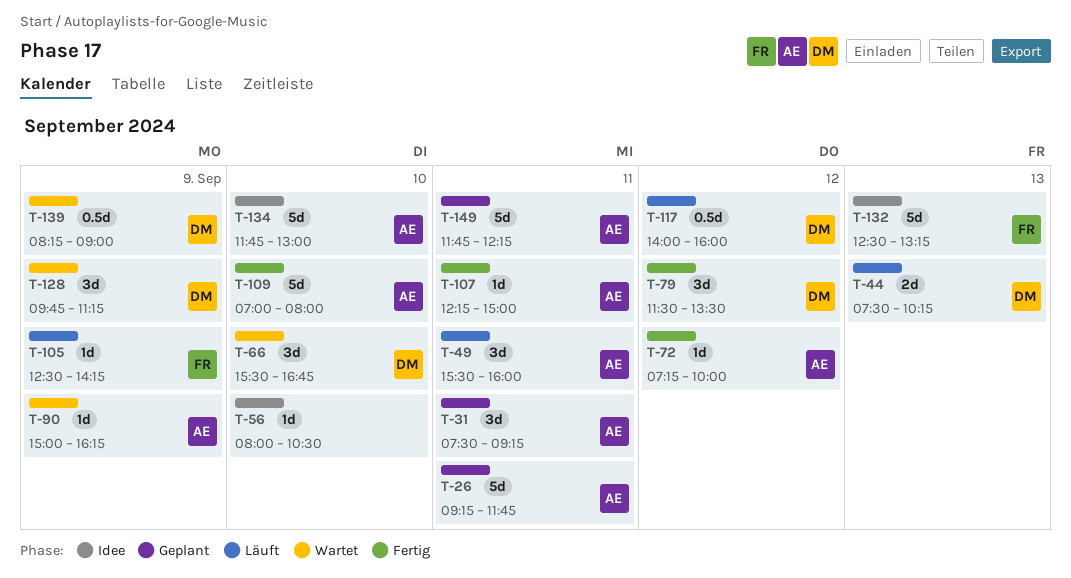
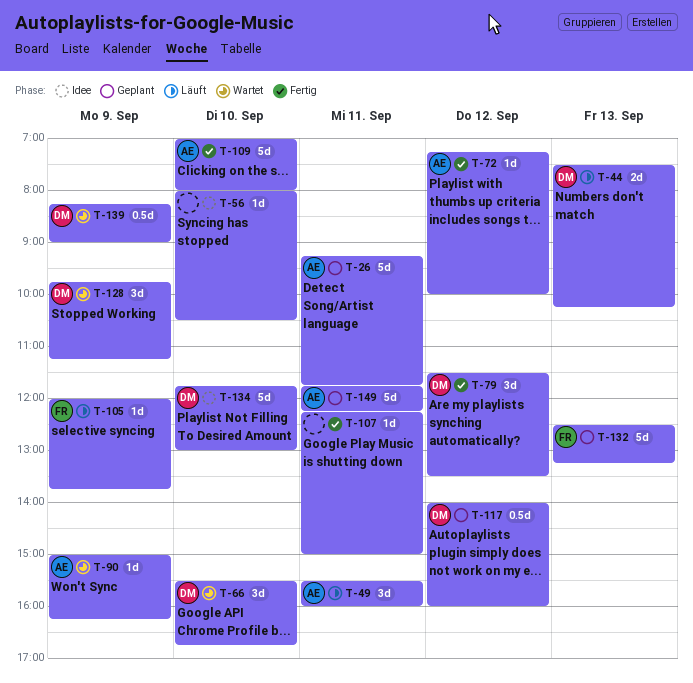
T-31: present -> none
T-105, begins: 12:30 -> 12:00
T-105, ends: 14:15 -> 13:45
T-107, owner: AE -> none
T-117, status: Läuft -> Geplant
T-132, status: Idee -> Geplant
T-134, owner: AE -> DM

